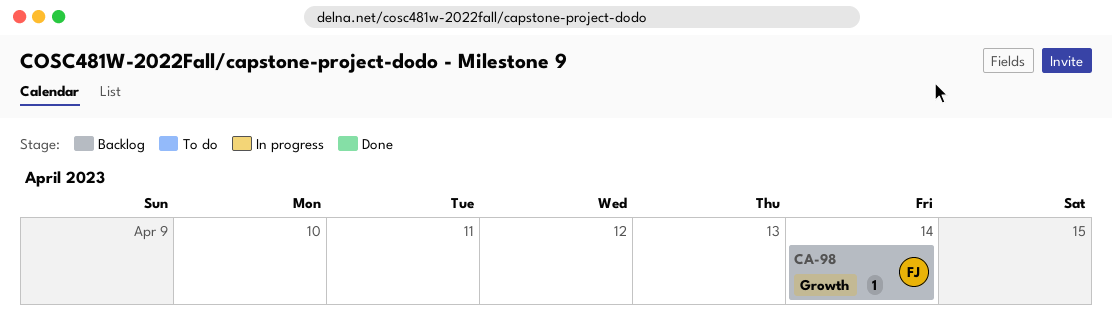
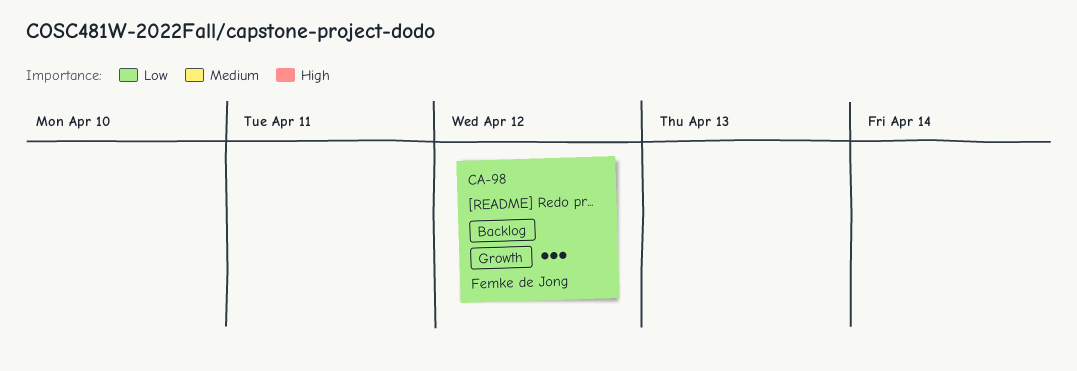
CA-98, estimate: 1 -> 3
CA-98, due: Apr 14 -> Apr 12

